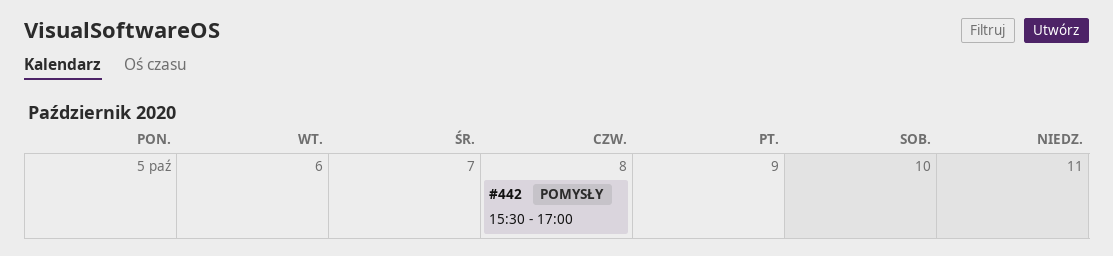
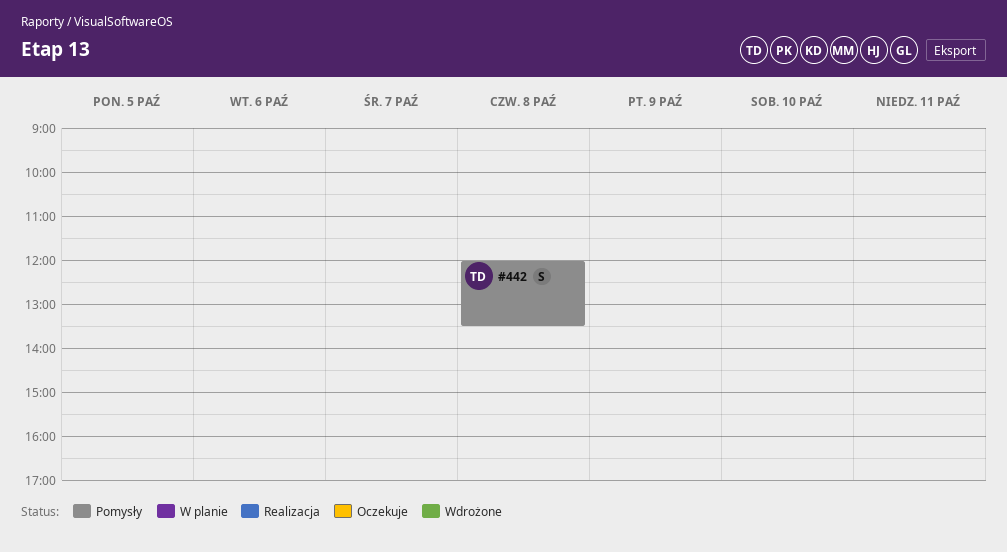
#442, begins: 15:30 -> 12:00
#442, ends: 17:00 -> 13:30

